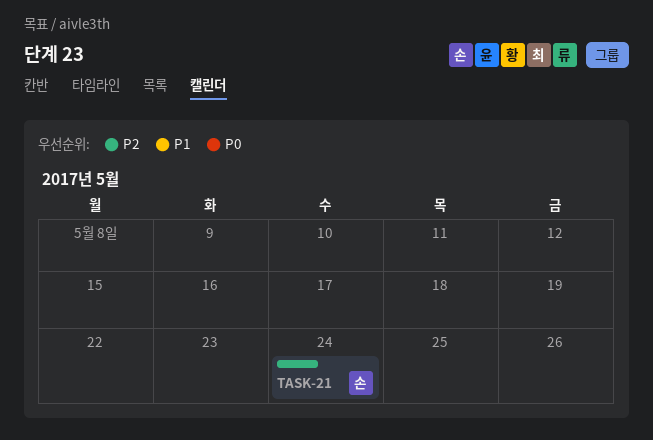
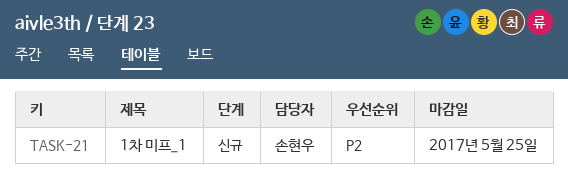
TASK-21, due: May 24 -> May 25

